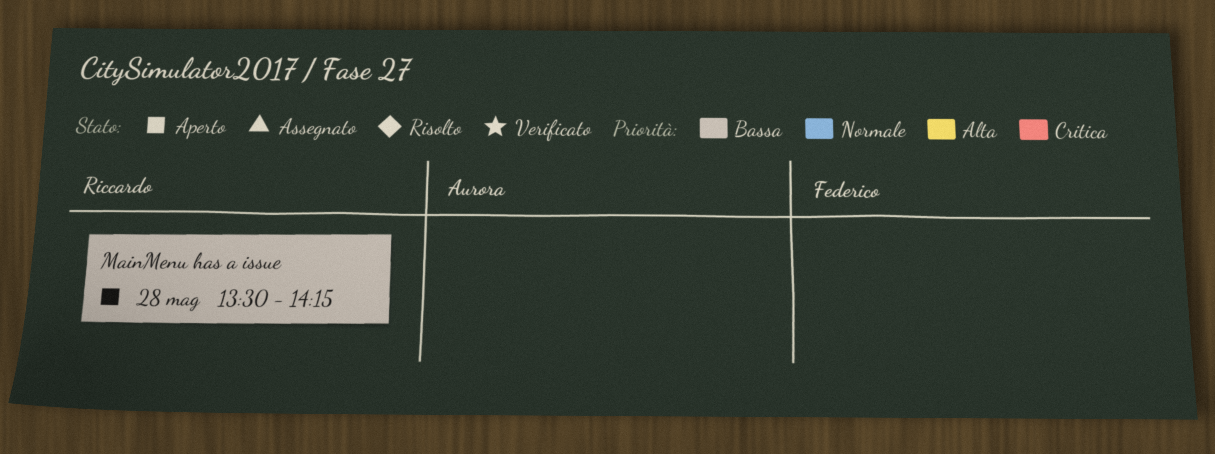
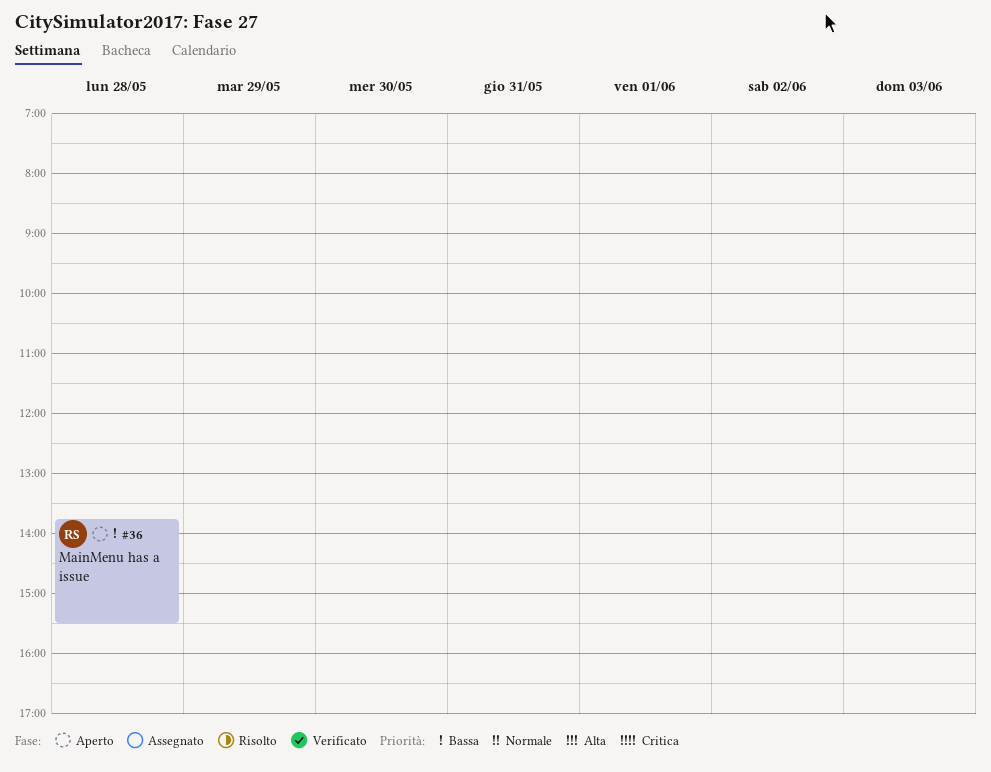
MainMenu has a issue, begins: 13:30 -> 13:45
MainMenu has a issue, ends: 14:15 -> 15:30

